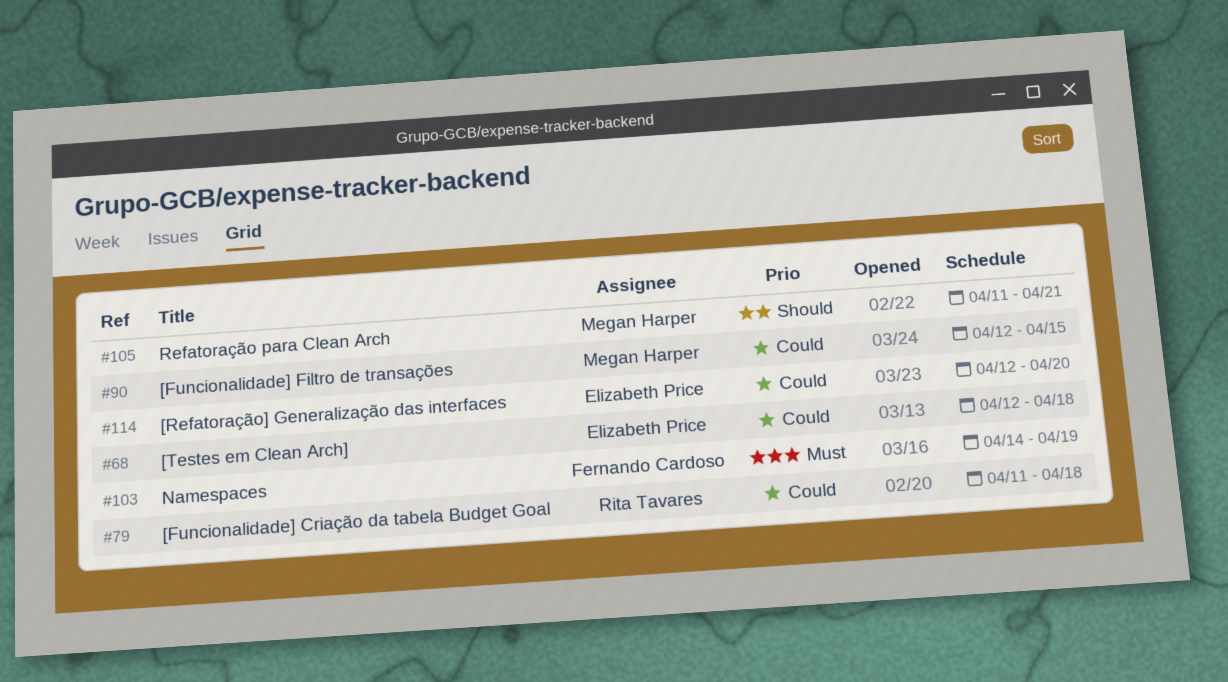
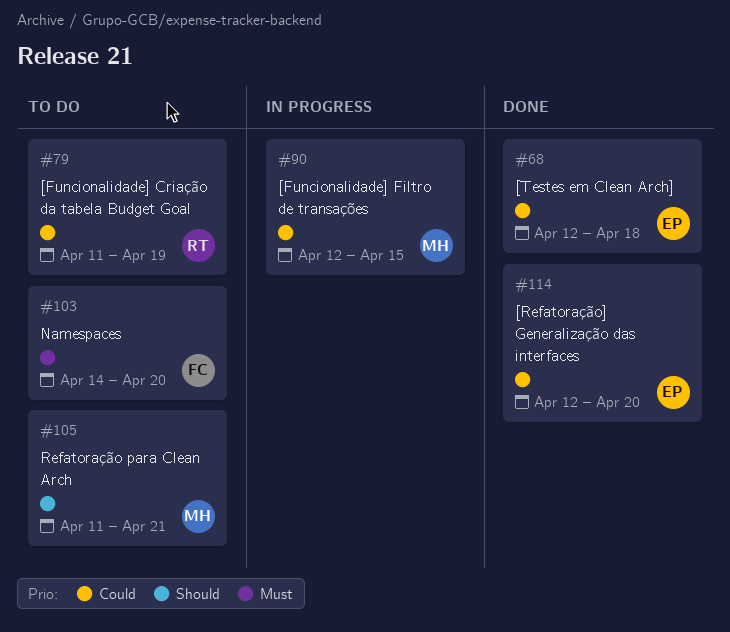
#79, due: Apr 18 -> Apr 19
#103, due: Apr 19 -> Apr 20

